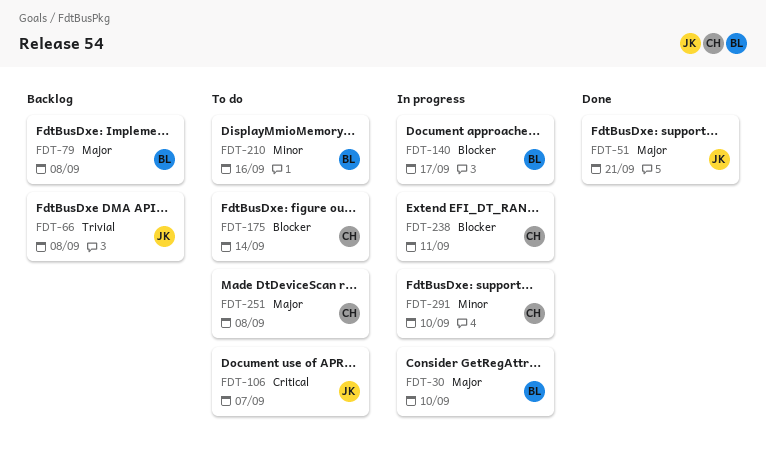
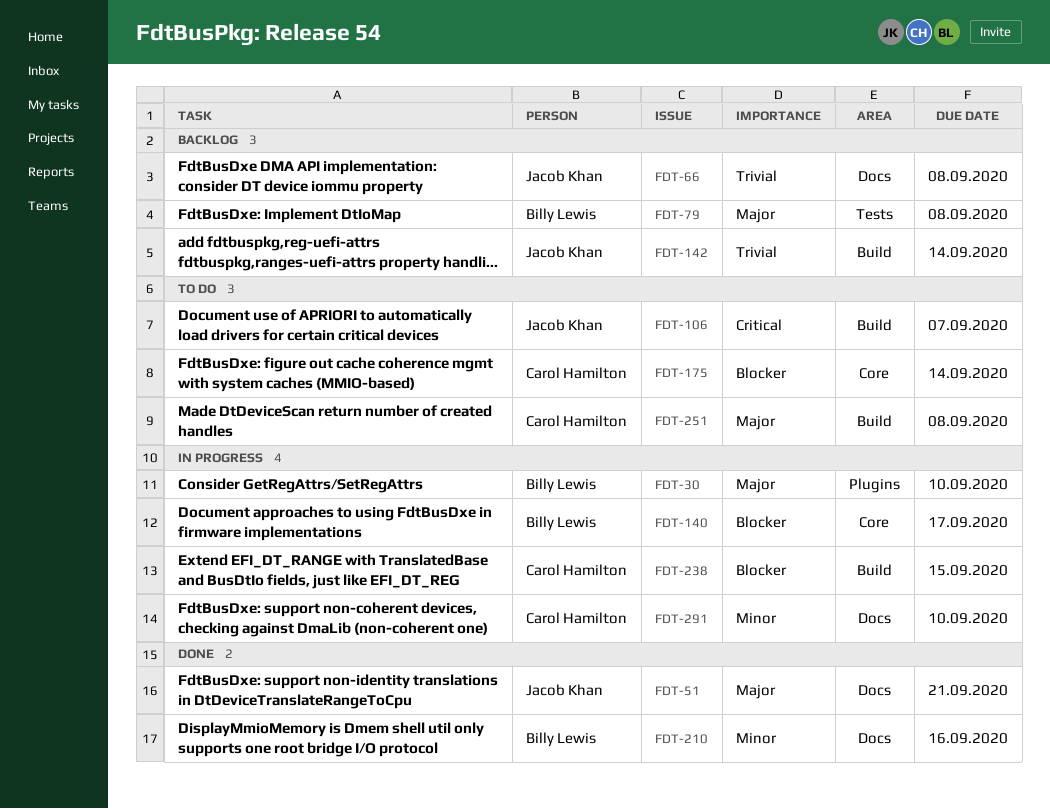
FDT-142: none -> present
FDT-210, status: To do -> Done
FDT-238, due: Sep 11 -> Sep 15

